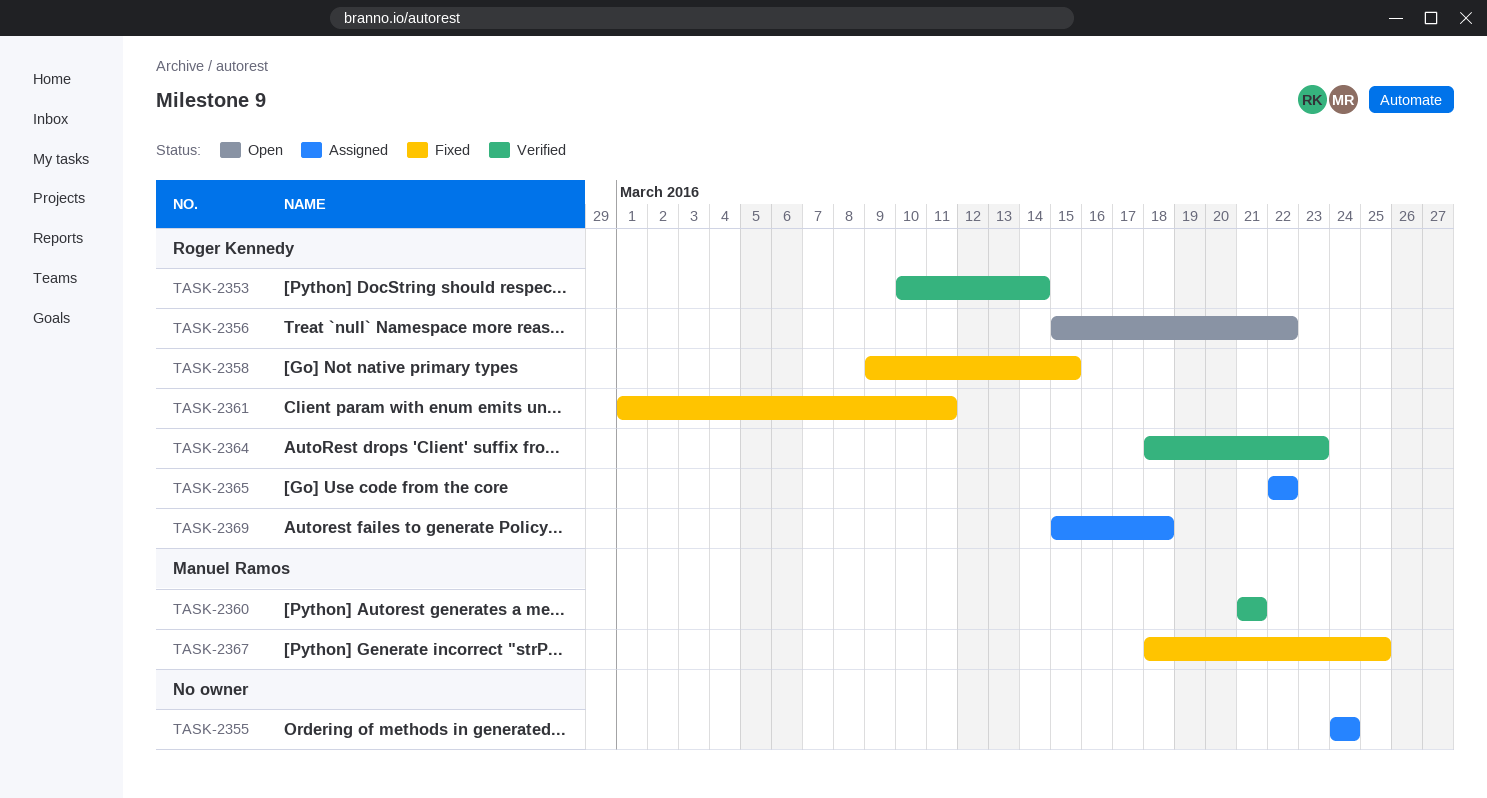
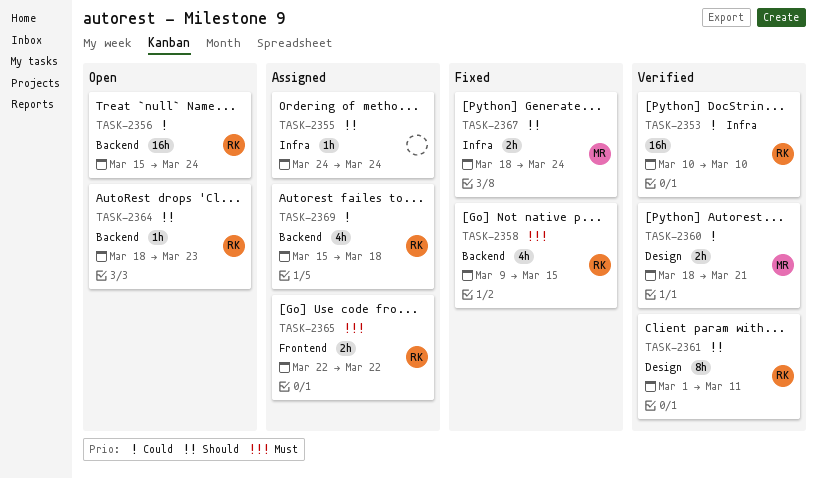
TASK-2353, due: Mar 14 -> Mar 10
TASK-2356, due: Mar 22 -> Mar 24
TASK-2360, start: Mar 21 -> Mar 18
TASK-2361, status: Fixed -> Verified
TASK-2364, status: Verified -> Open
TASK-2367, due: Mar 25 -> Mar 24

